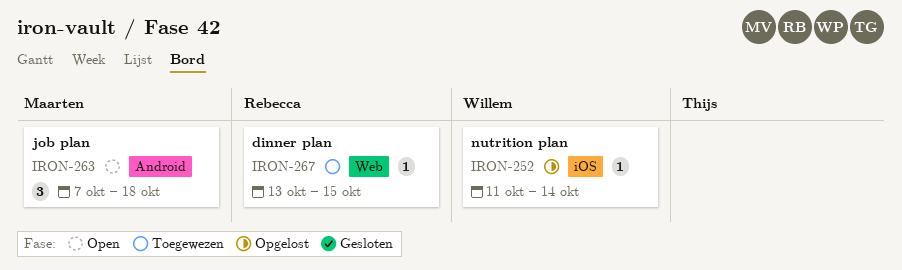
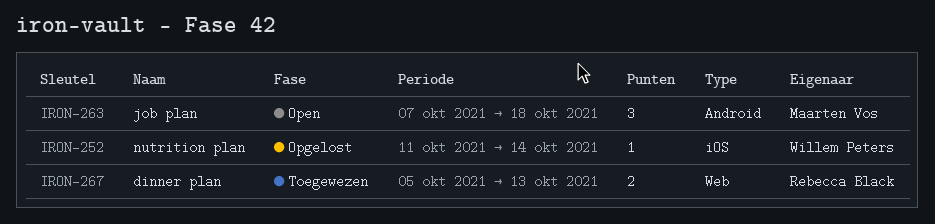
IRON-267, estimate: 1 -> 2
IRON-267, start: Oct 13 -> Oct 5
IRON-267, due: Oct 15 -> Oct 13

